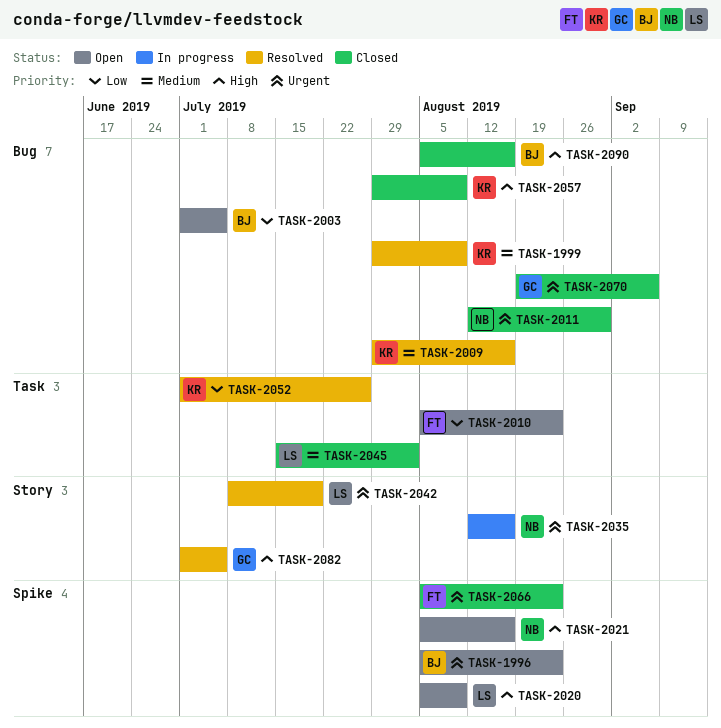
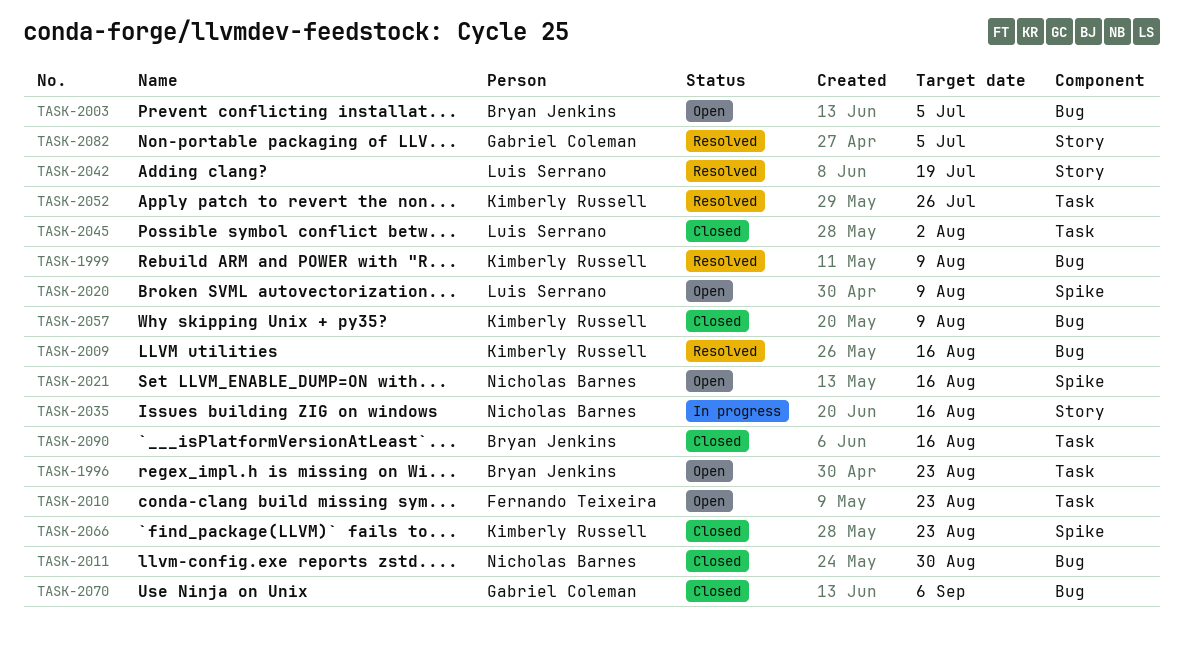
TASK-1996, label: Spike -> Task
TASK-2066, owner: Fernando Teixeira -> Kimberly Russell
TASK-2090, label: Bug -> Task

